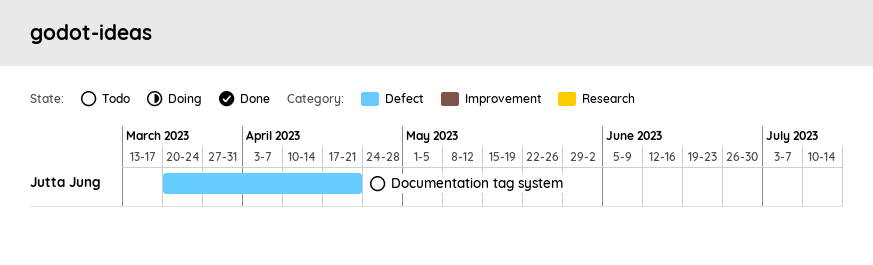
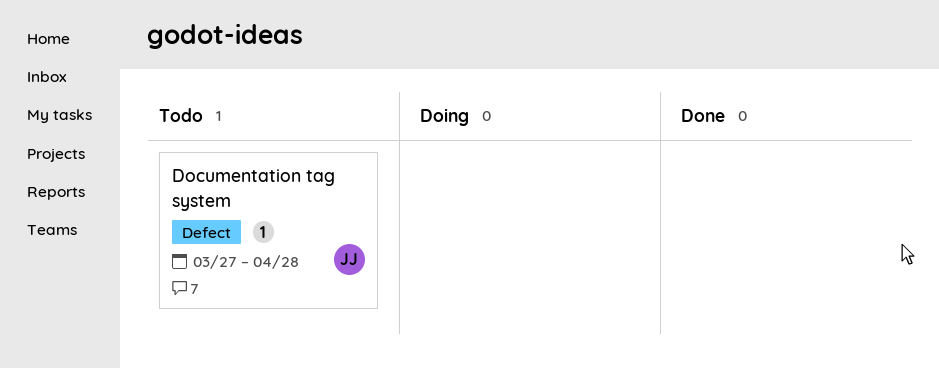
Documentation tag system, start: Mar 20 -> Mar 27
Documentation tag system, due: Apr 21 -> Apr 28

